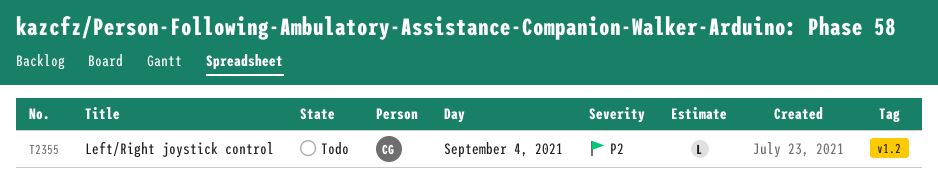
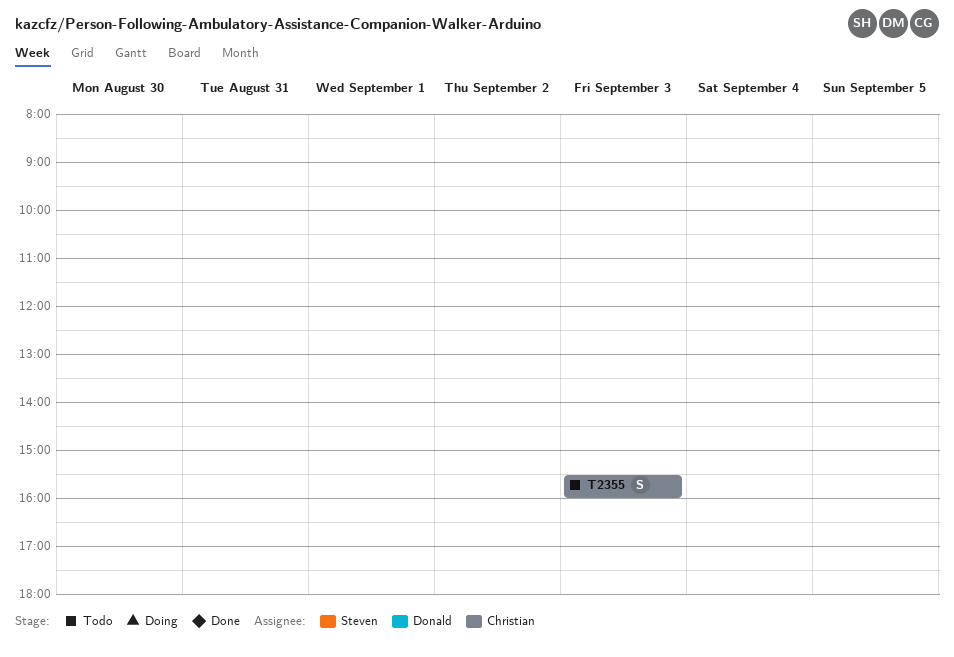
T2355, estimate: L -> S
T2355, day: Sep 4 -> Sep 3

